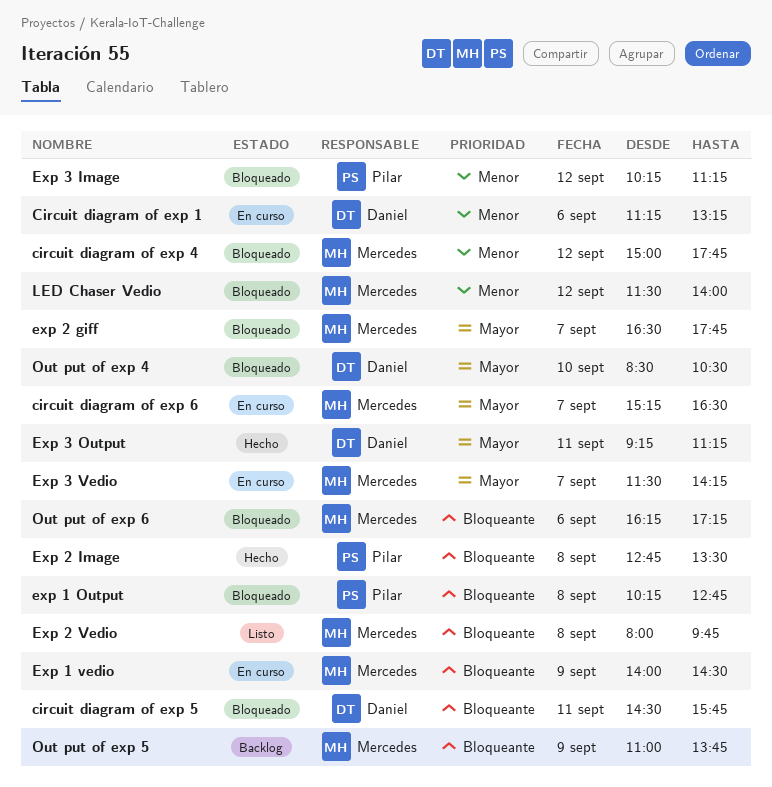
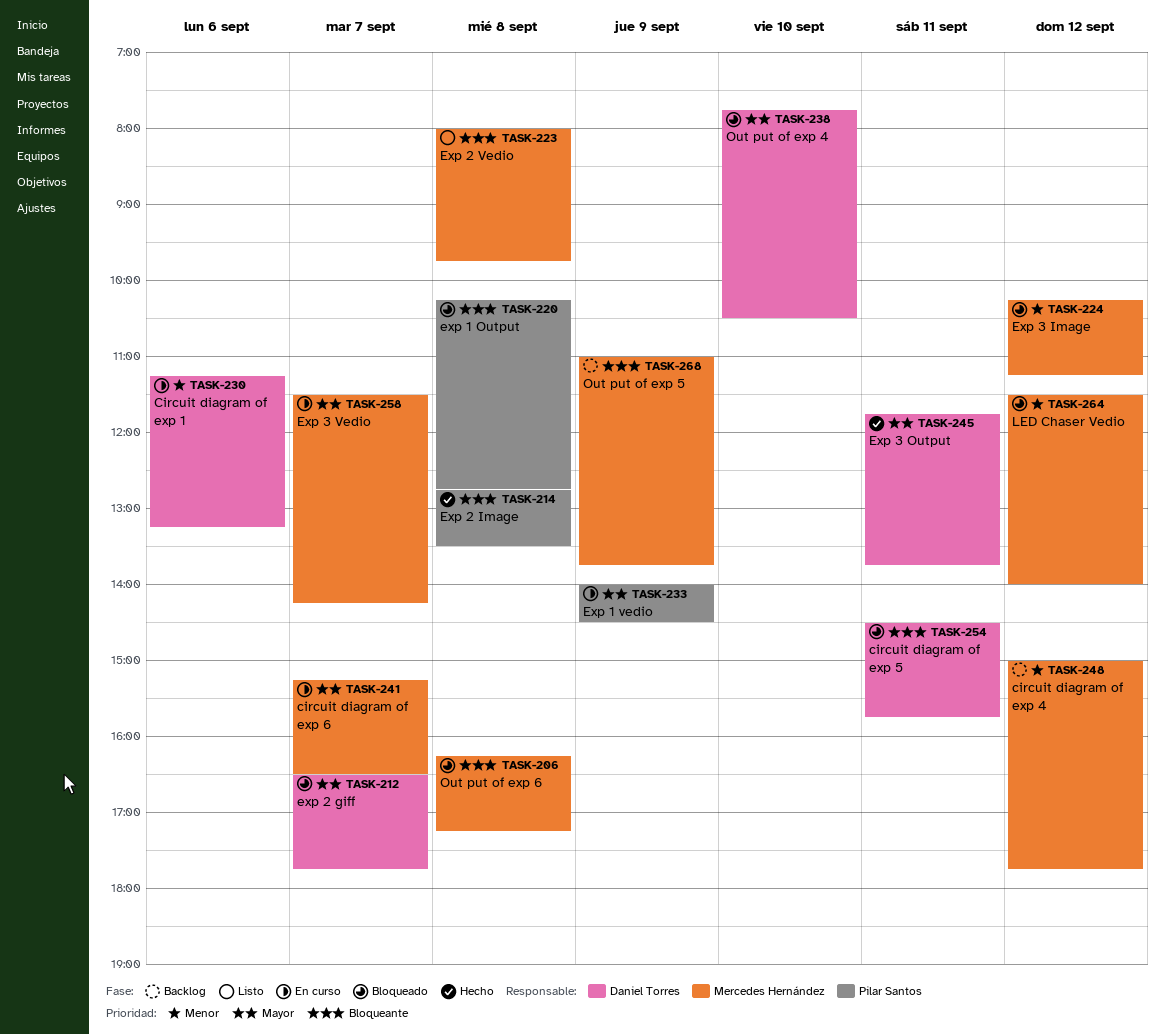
circuit diagram of exp 4, status: Bloqueado -> Backlog
Exp 1 vedio, owner: Mercedes Hernández -> Pilar Santos
Exp 1 vedio, priority: Bloqueante -> Mayor
exp 2 giff, owner: Mercedes Hernández -> Daniel Torres
Exp 3 Image, owner: Pilar Santos -> Mercedes Hernández
Exp 3 Output, begins: 09:15 -> 11:45
Exp 3 Output, ends: 11:15 -> 13:45
Out put of exp 4, begins: 08:30 -> 07:45
Out put of exp 6, day: Sep 6 -> Sep 8

